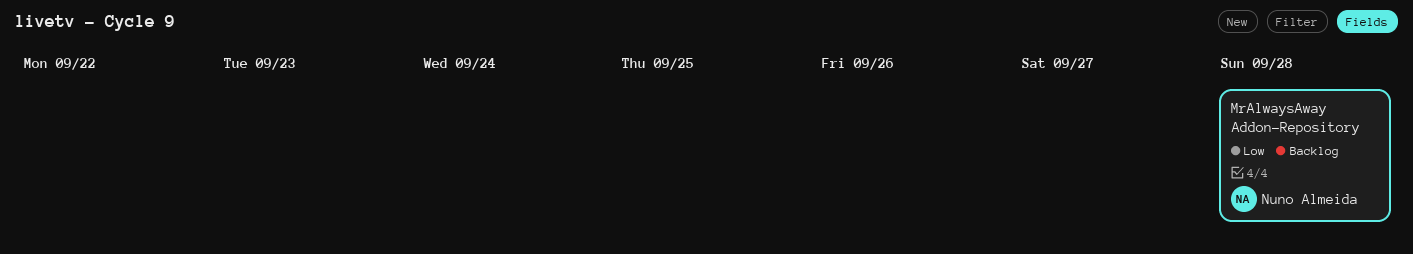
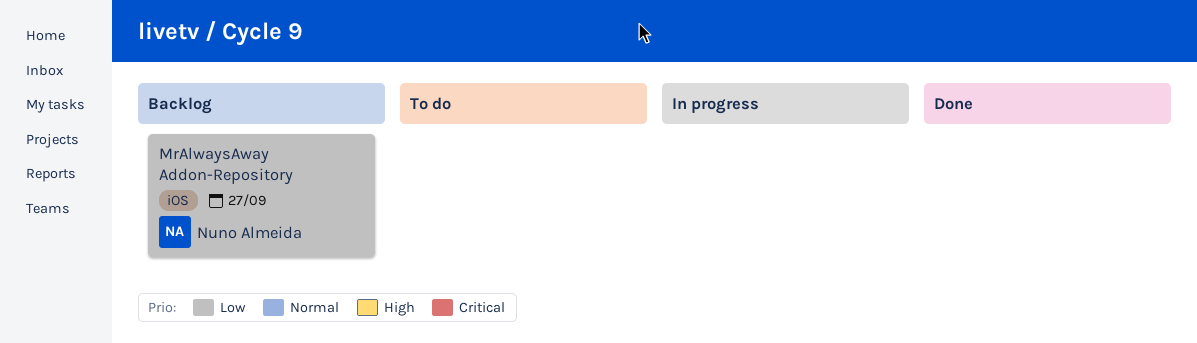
MrAlwaysAway Addon-Repository, due: Sep 28 -> Sep 27

